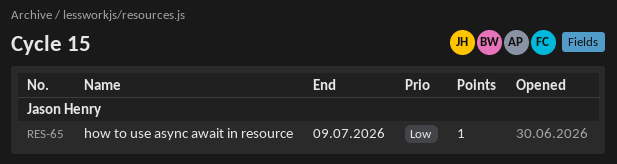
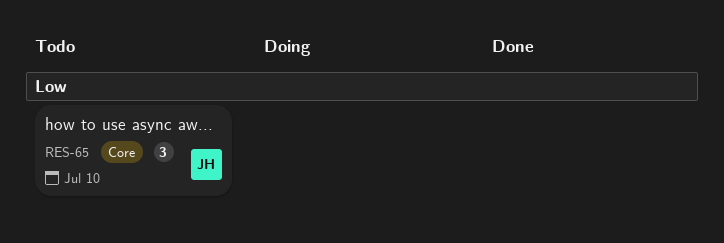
RES-65, estimate: 1 -> 3
RES-65, due: Jul 9 -> Jul 10

